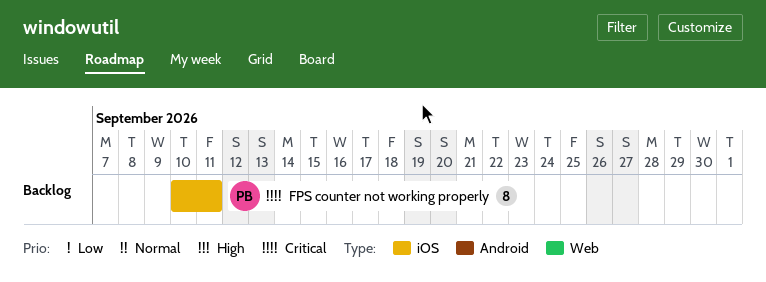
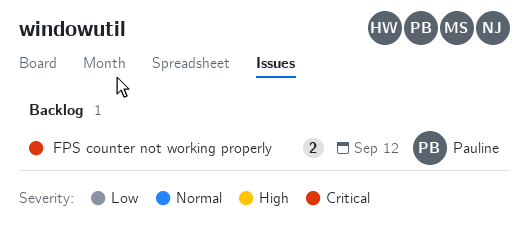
FPS counter not working properly, estimate: 8 -> 2
FPS counter not working properly, due: Sep 11 -> Sep 12

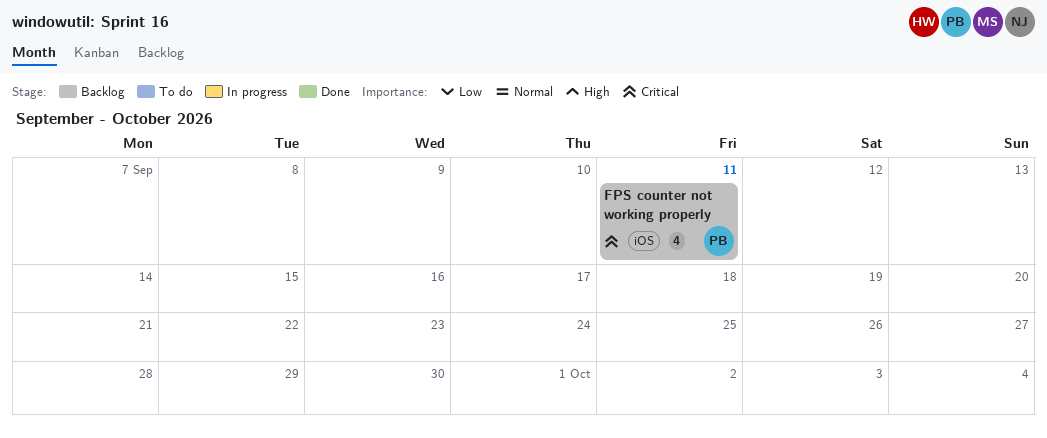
FPS counter not working properly, estimate: 2 -> 4
FPS counter not working properly, due: Sep 12 -> Sep 11

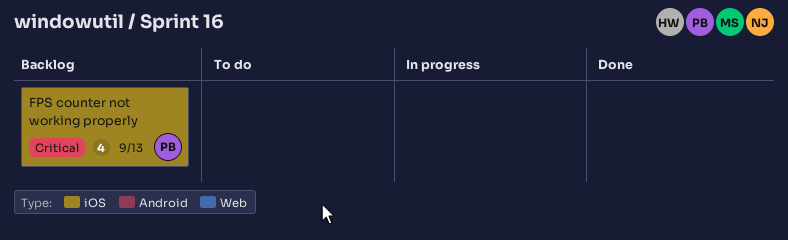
FPS counter not working properly, due: Sep 11 -> Sep 13

